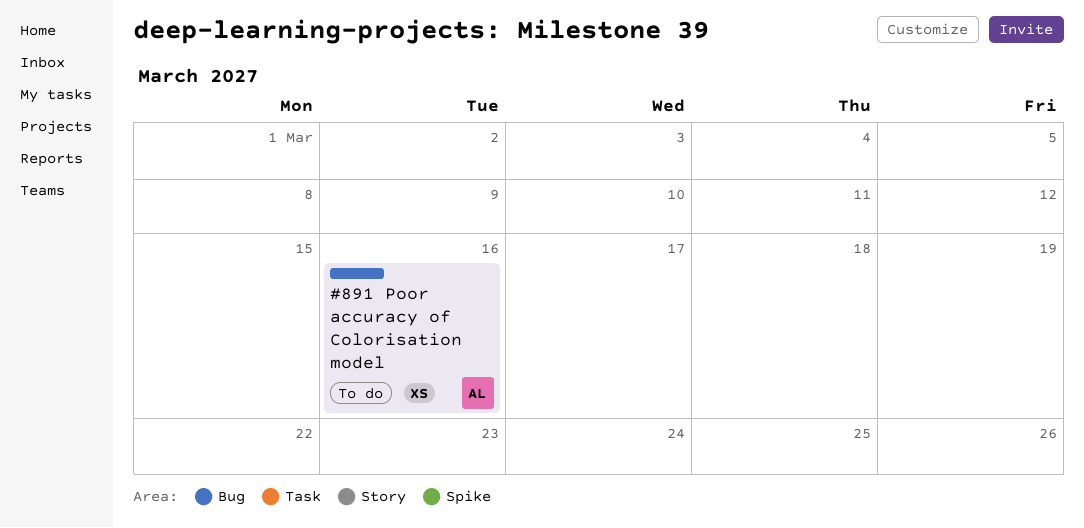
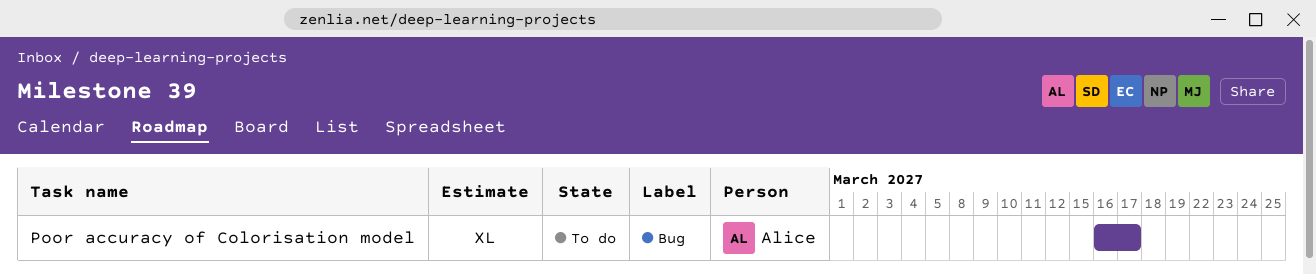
Poor accuracy of Colorisation model, estimate: XS -> XL
Poor accuracy of Colorisation model, due: Mar 16 -> Mar 17

